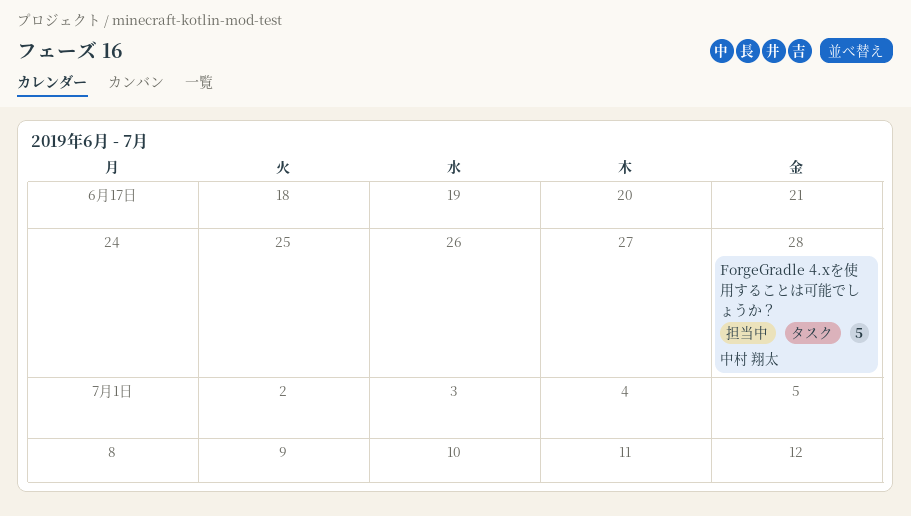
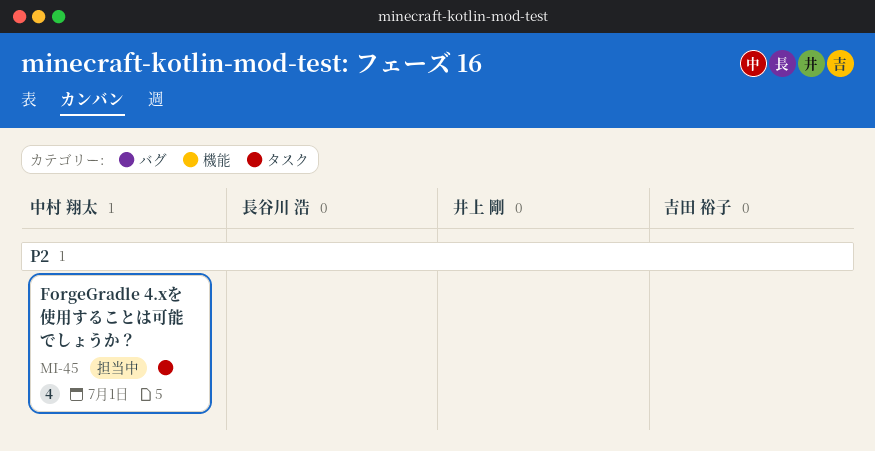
ForgeGradle 4.xを使用することは可能でしょうか？, estimate: 5 -> 4
ForgeGradle 4.xを使用することは可能でしょうか？, due: Jun 28 -> Jul 1

